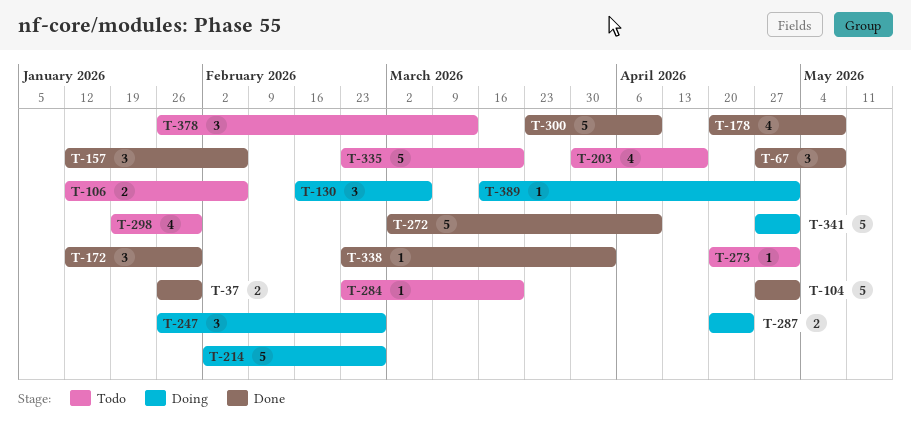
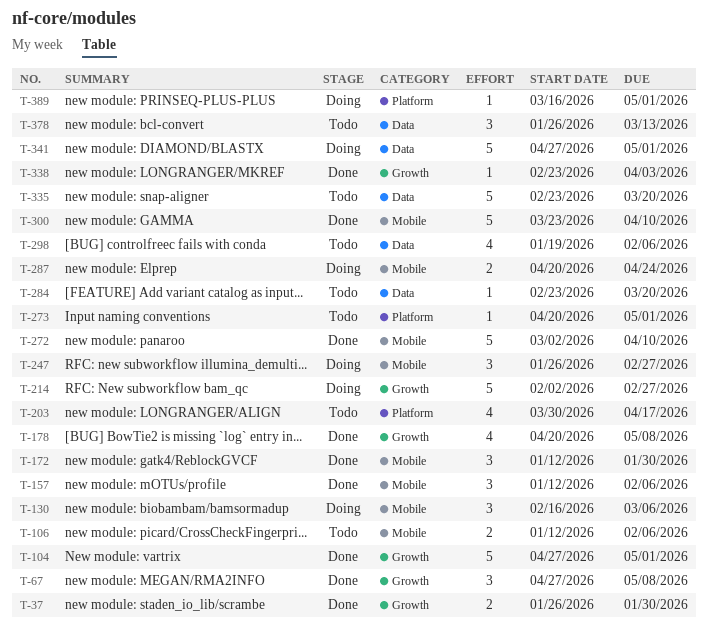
T-298, due: Jan 30 -> Feb 6

